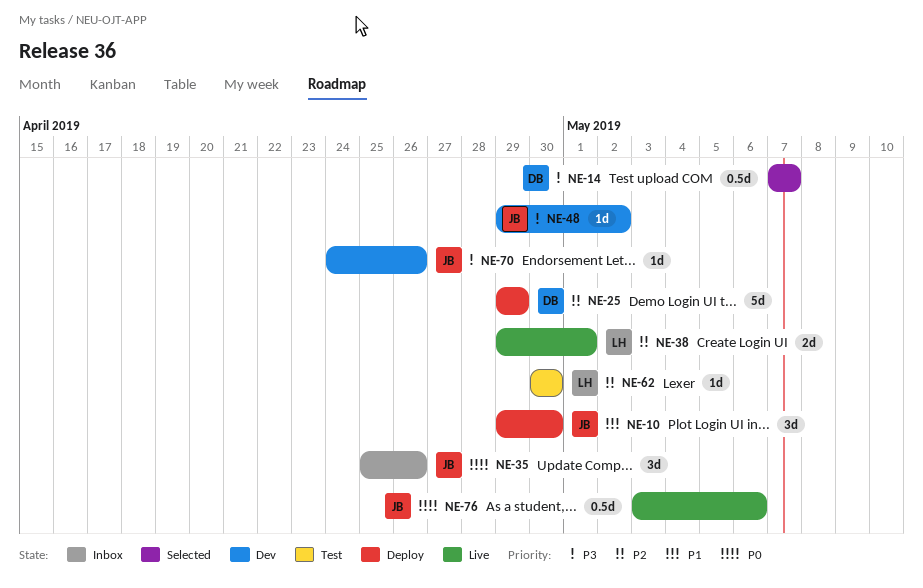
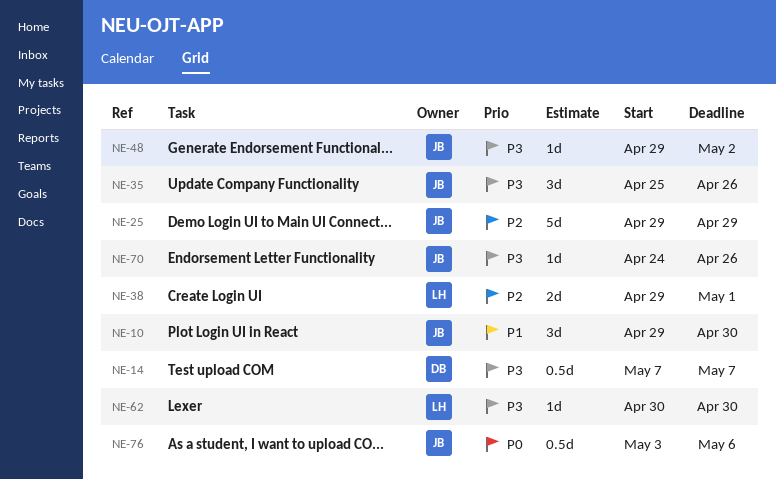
NE-25, owner: DB -> JB
NE-35, priority: P0 -> P3
NE-62, priority: P2 -> P3

